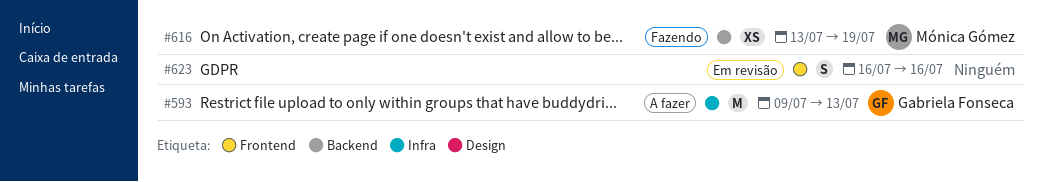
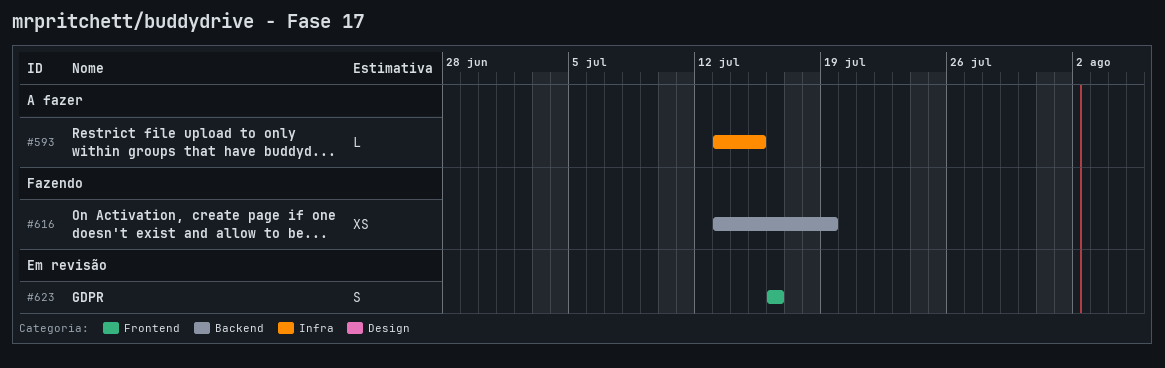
#593, estimate: M -> L
#593, start: Jul 9 -> Jul 13
#593, due: Jul 13 -> Jul 15

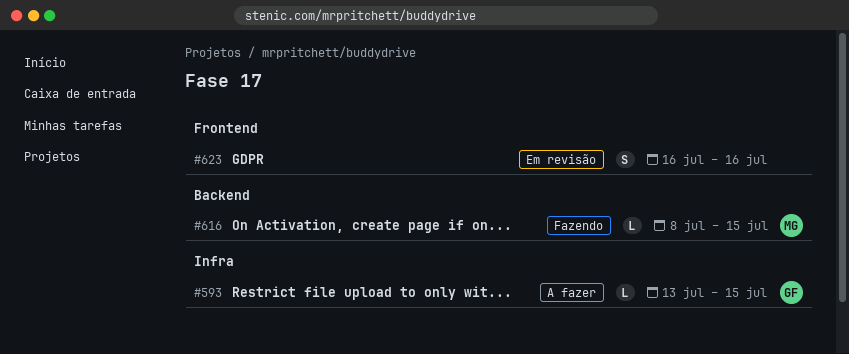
#616, estimate: XS -> L
#616, start: Jul 13 -> Jul 8
#616, due: Jul 19 -> Jul 15

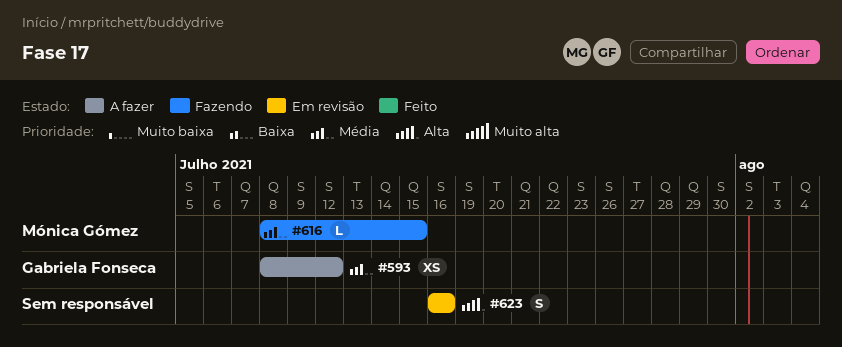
#593, estimate: L -> XS
#593, start: Jul 13 -> Jul 8
#593, due: Jul 15 -> Jul 12

